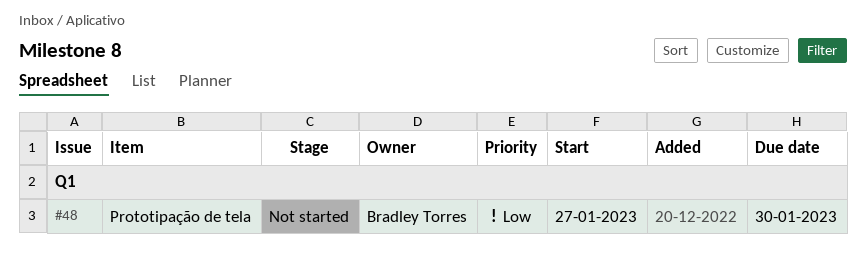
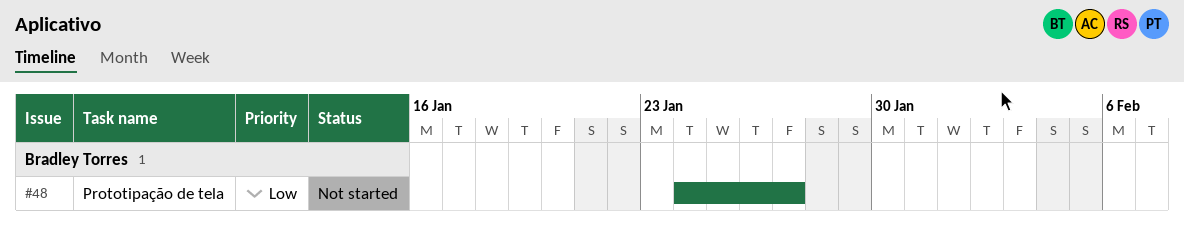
#48, start: Jan 27 -> Jan 24
#48, due: Jan 30 -> Jan 27

